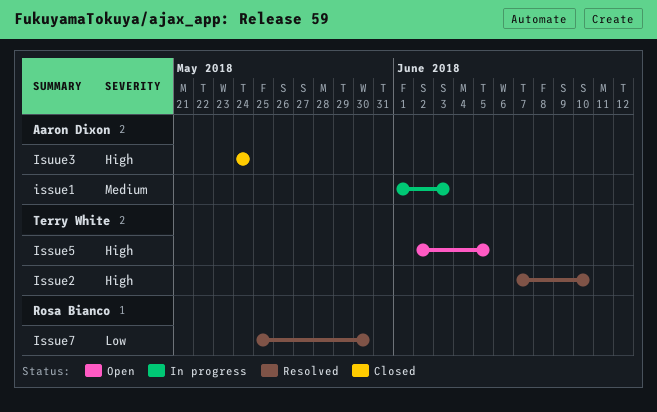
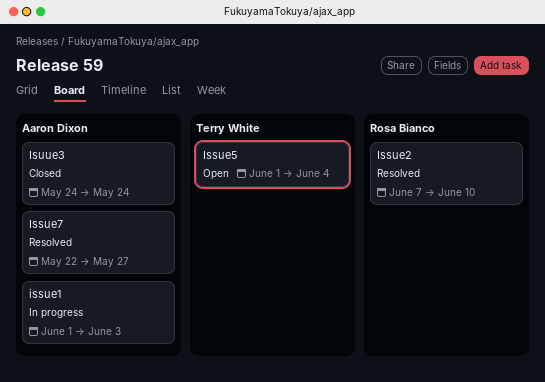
Issue2, owner: Terry White -> Rosa Bianco
Issue5, start: Jun 2 -> Jun 1
Issue5, due: Jun 5 -> Jun 4
Issue7, owner: Rosa Bianco -> Aaron Dixon
Issue7, start: May 25 -> May 22
Issue7, due: May 30 -> May 27

